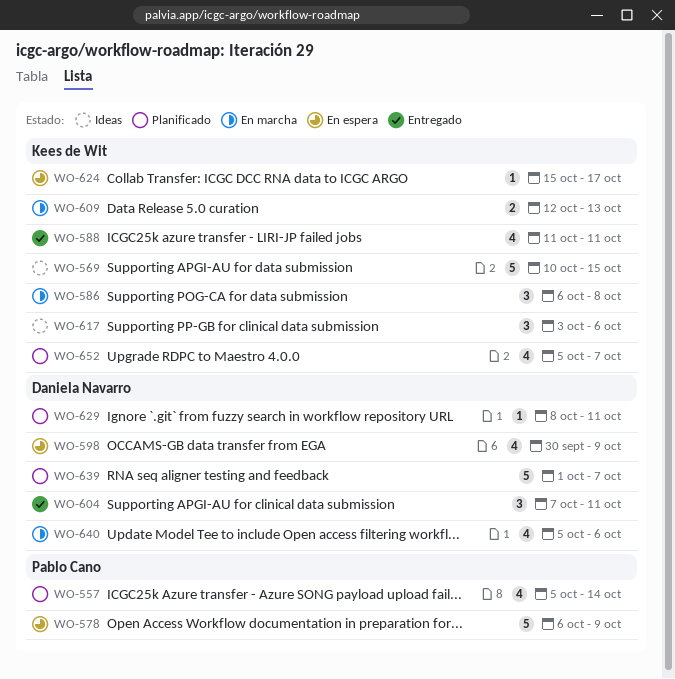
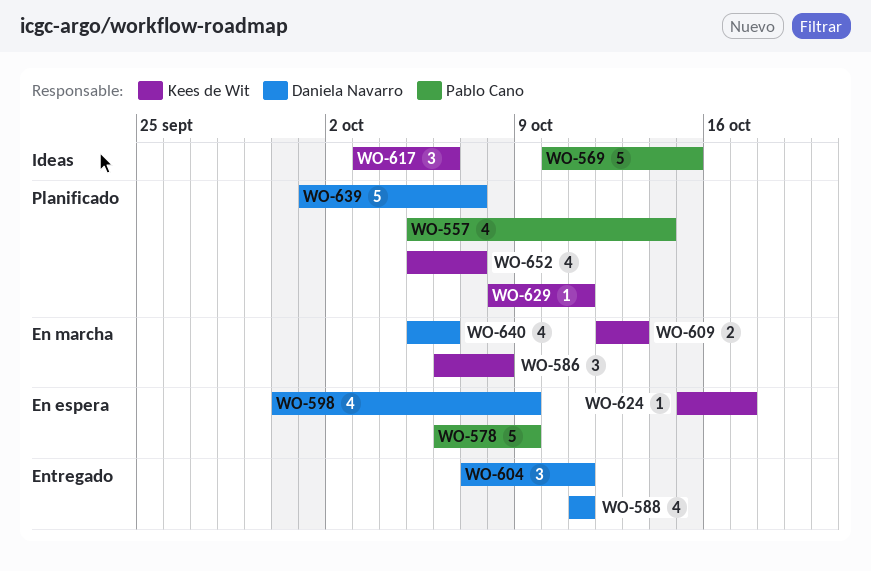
WO-569, owner: Kees de Wit -> Pablo Cano
WO-588, owner: Kees de Wit -> Daniela Navarro
WO-629, owner: Daniela Navarro -> Kees de Wit

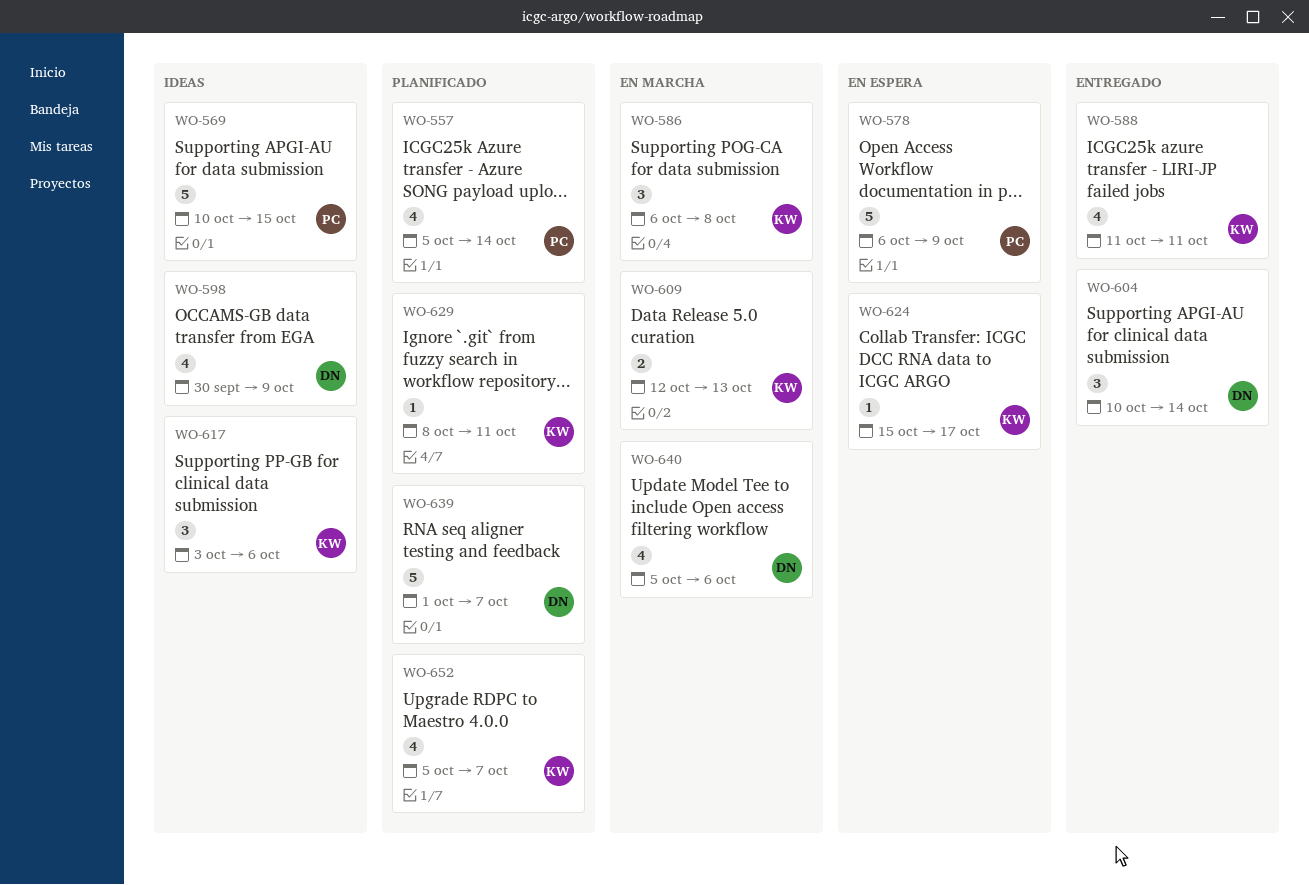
WO-588, owner: Daniela Navarro -> Kees de Wit
WO-598, status: En espera -> Ideas
WO-604, start: Oct 7 -> Oct 10
WO-604, due: Oct 11 -> Oct 14

